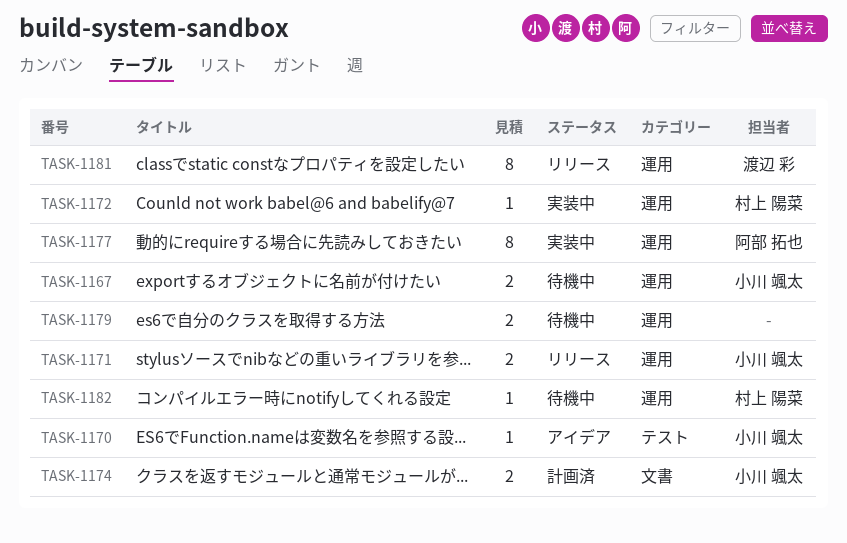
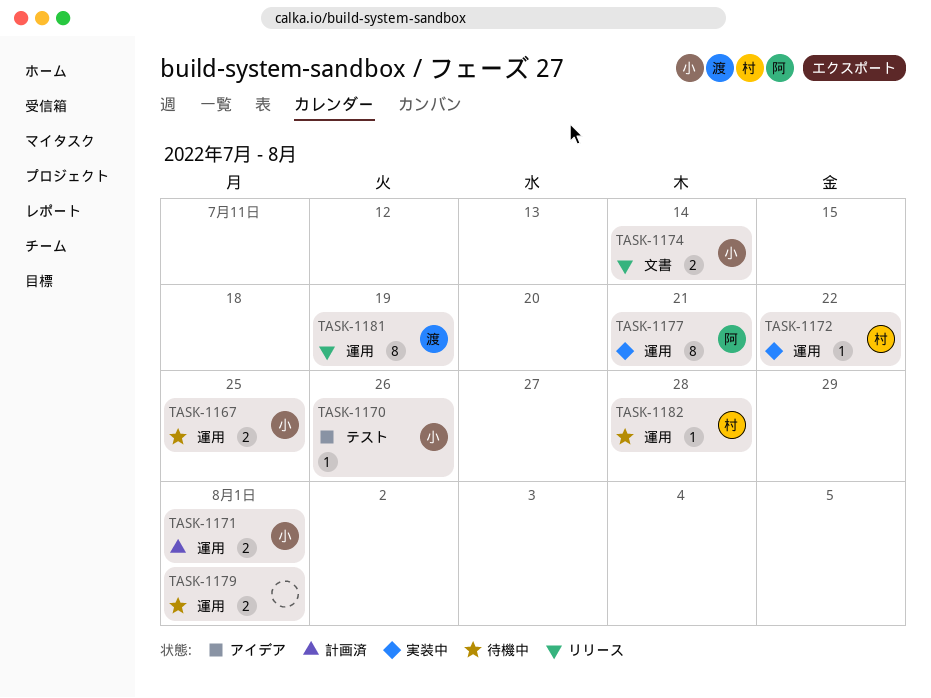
TASK-1171, status: リリース -> 計画済
TASK-1174, status: 計画済 -> リリース

